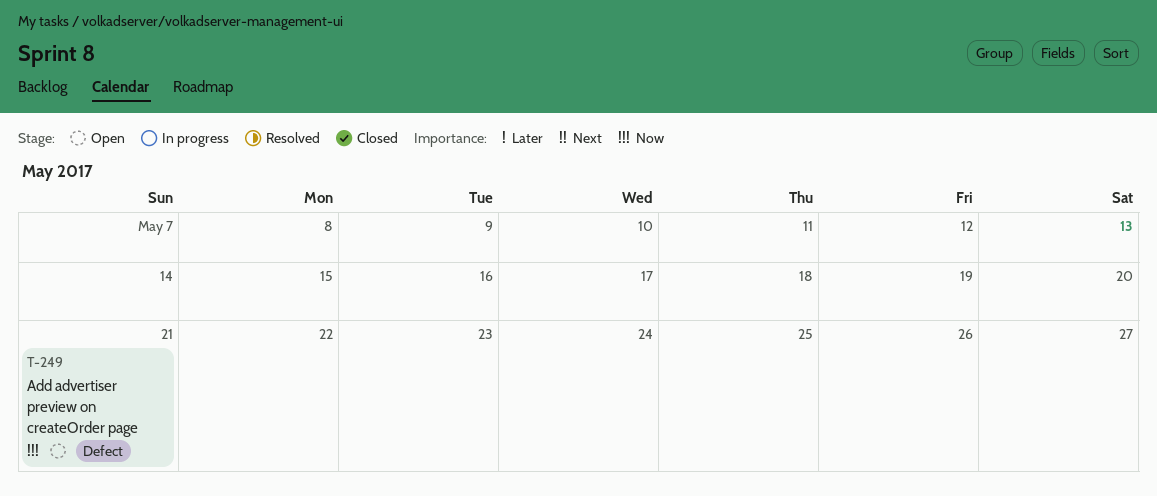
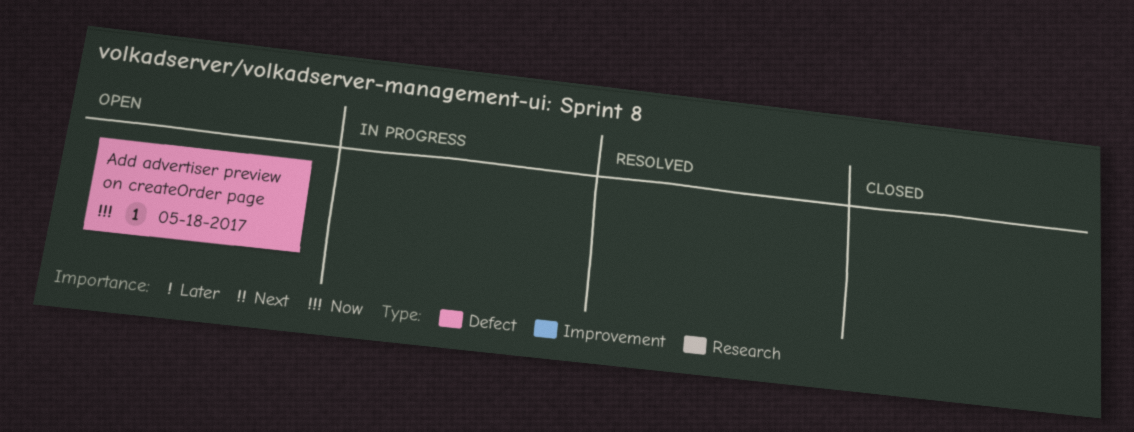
Add advertiser preview on createOrder page, due: May 21 -> May 18

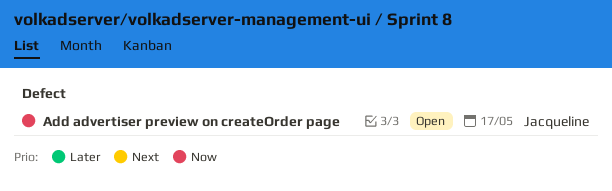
Add advertiser preview on createOrder page, due: May 18 -> May 17

